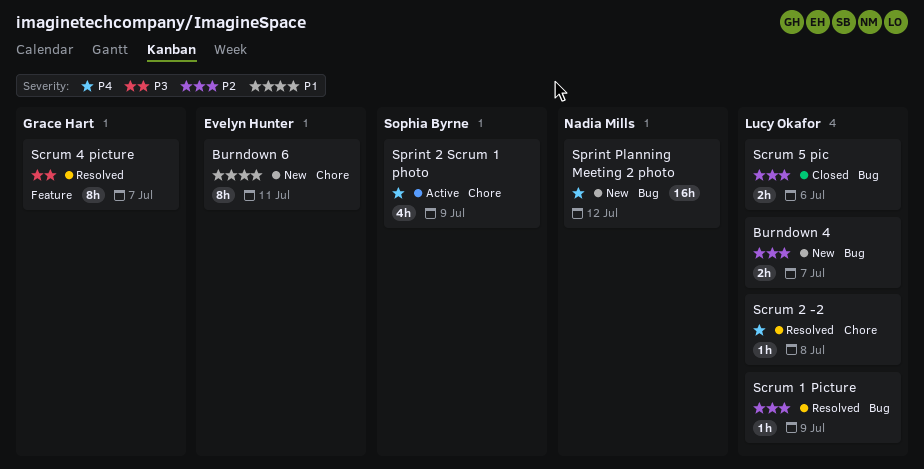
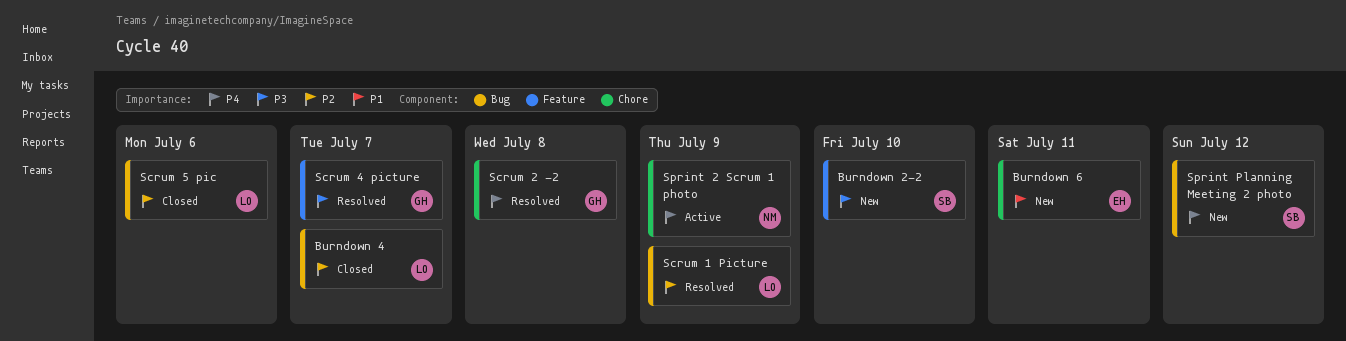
Burndown 2-2: none -> present
Burndown 4, status: New -> Closed
Scrum 2 -2, owner: Lucy Okafor -> Grace Hart
Sprint 2 Scrum 1 photo, owner: Sophia Byrne -> Nadia Mills
Sprint Planning Meeting 2 photo, owner: Nadia Mills -> Sophia Byrne

